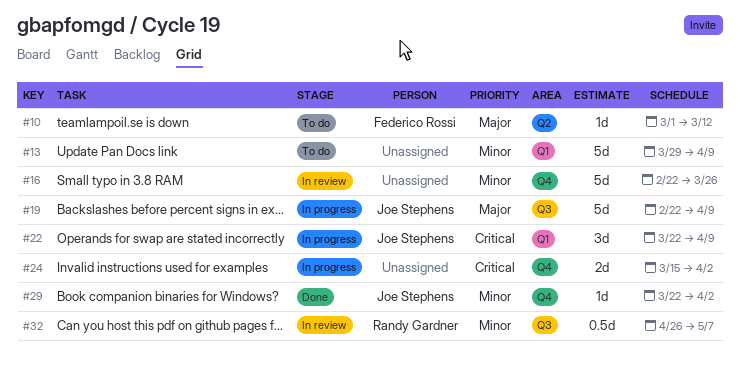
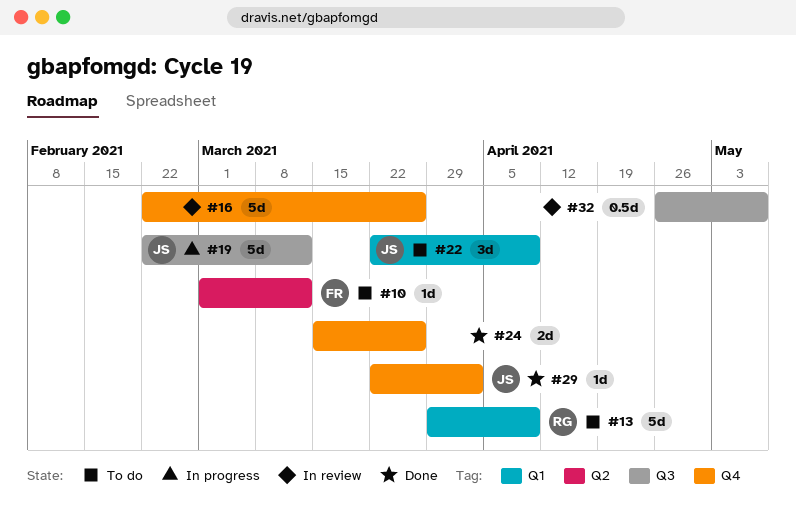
#13, owner: none -> Randy Gardner
#19, due: Apr 9 -> Mar 12
#22, status: In progress -> To do
#24, status: In progress -> Done
#24, due: Apr 2 -> Mar 26
#32, owner: Randy Gardner -> none

